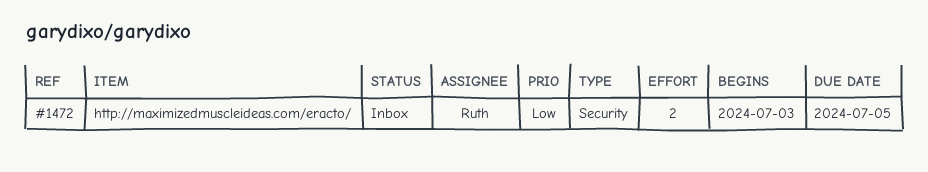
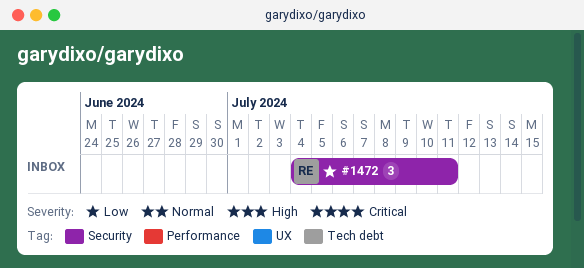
#1472, estimate: 2 -> 3
#1472, start: Jul 3 -> Jul 4
#1472, due: Jul 5 -> Jul 11

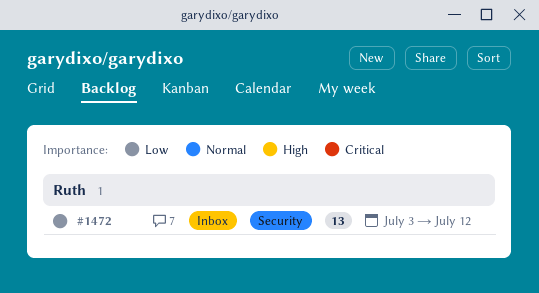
#1472, estimate: 3 -> 13
#1472, start: Jul 4 -> Jul 3
#1472, due: Jul 11 -> Jul 12

